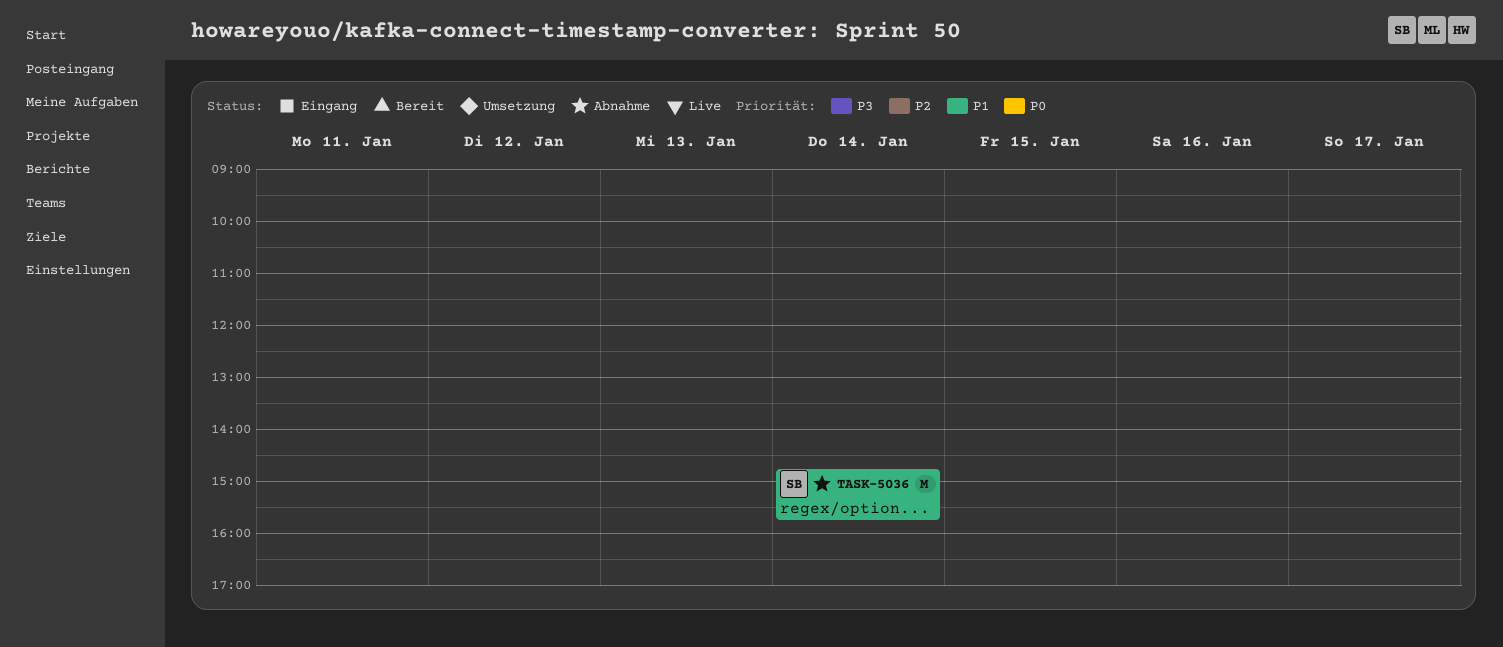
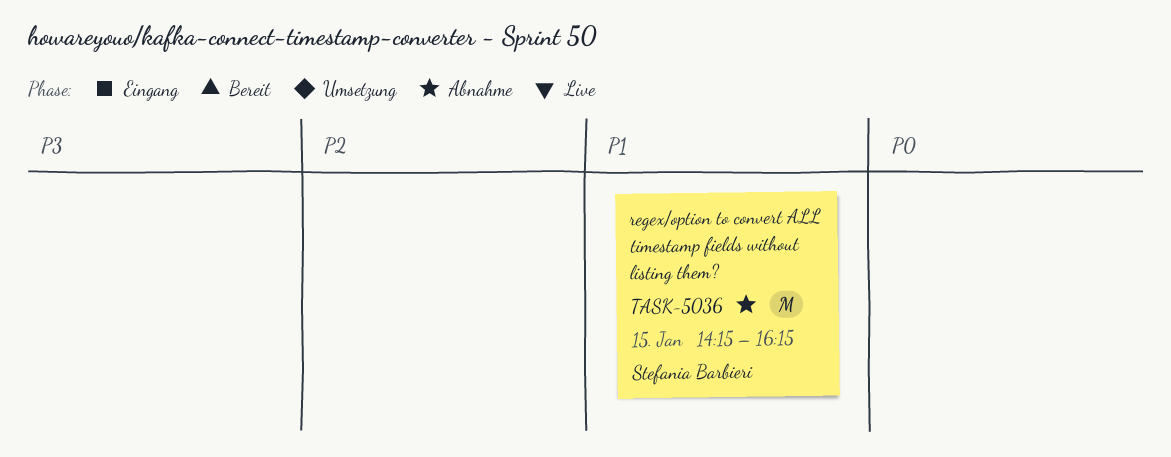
TASK-5036, day: Jan 14 -> Jan 15
TASK-5036, begins: 14:45 -> 14:15
TASK-5036, ends: 15:45 -> 16:15

